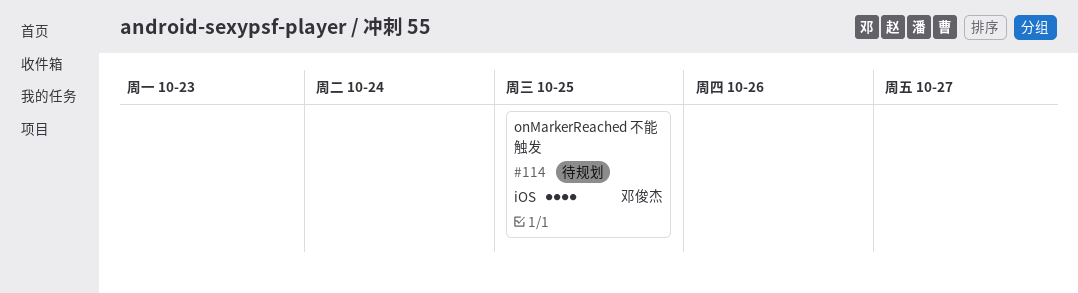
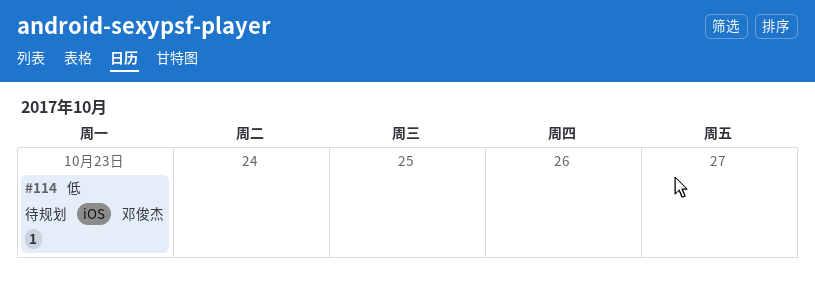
#114, estimate: 4 -> 1
#114, due: Oct 25 -> Oct 23

